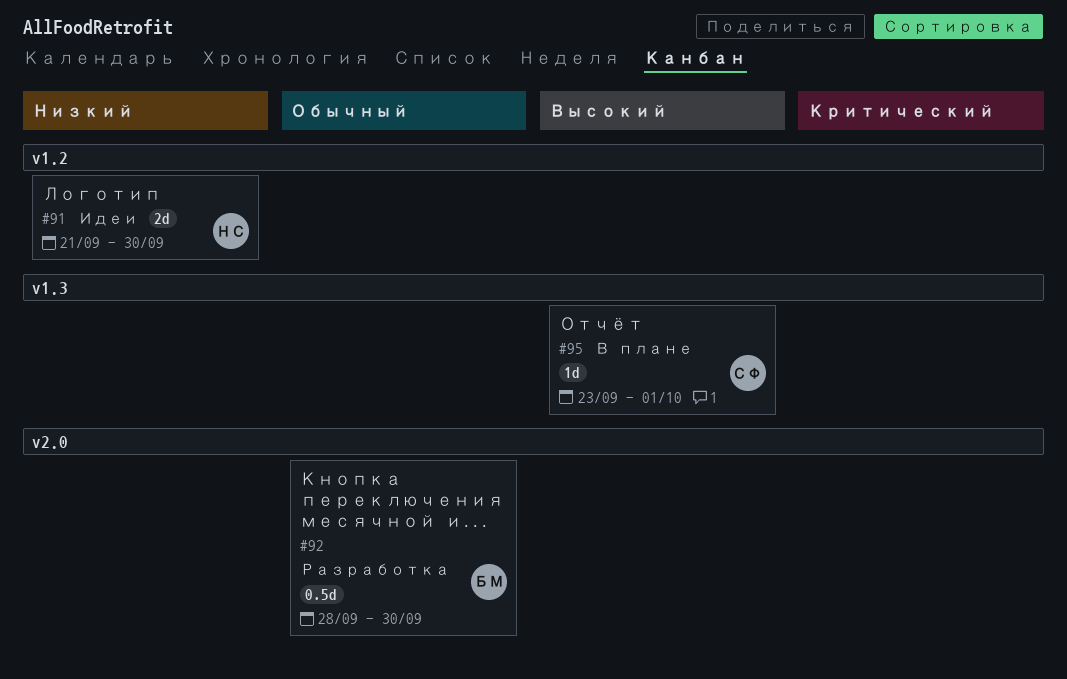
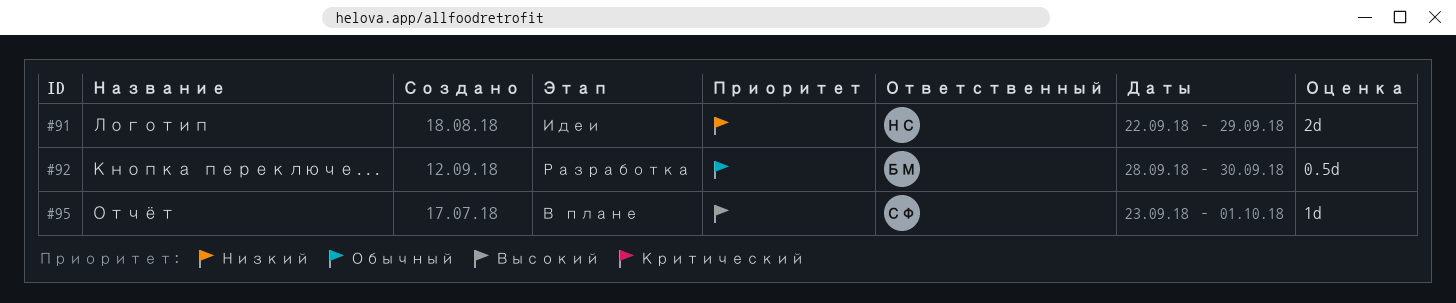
#91, start: Sep 21 -> Sep 22
#91, due: Sep 30 -> Sep 29

